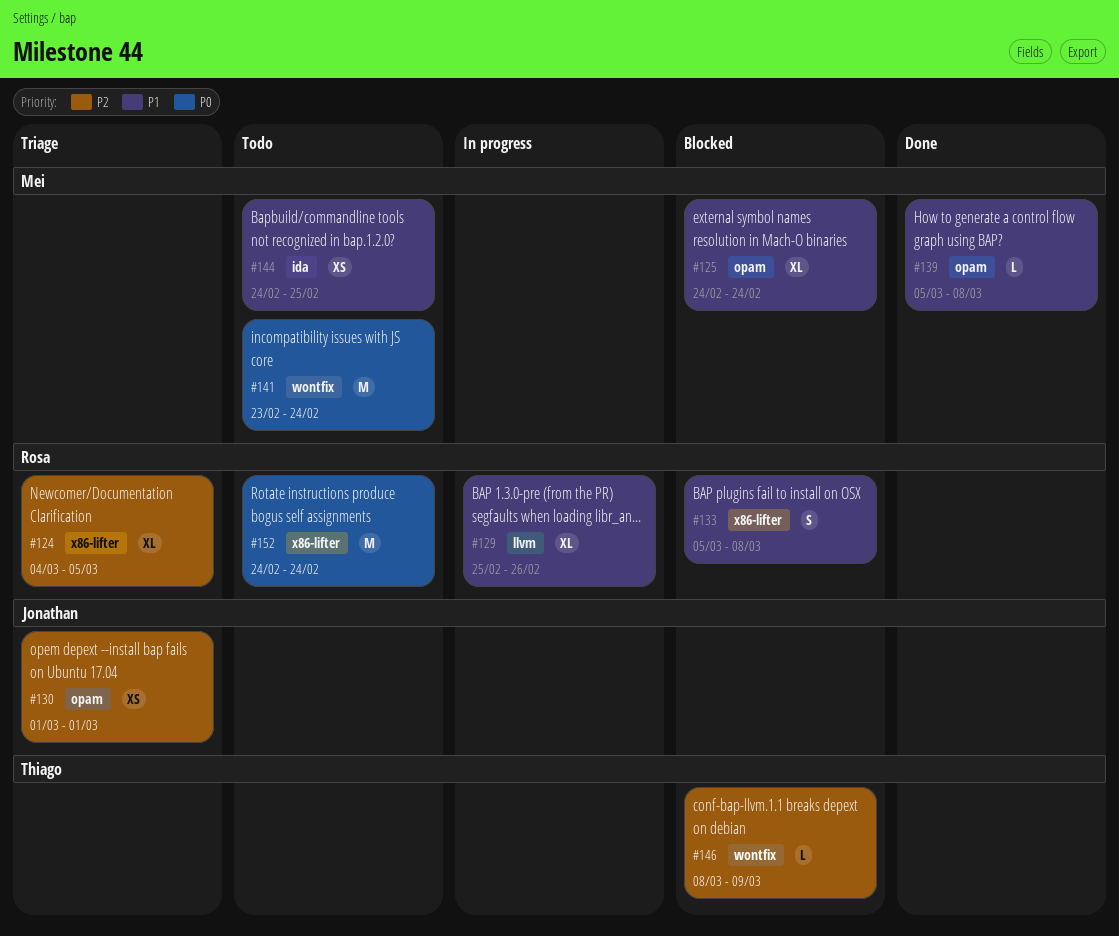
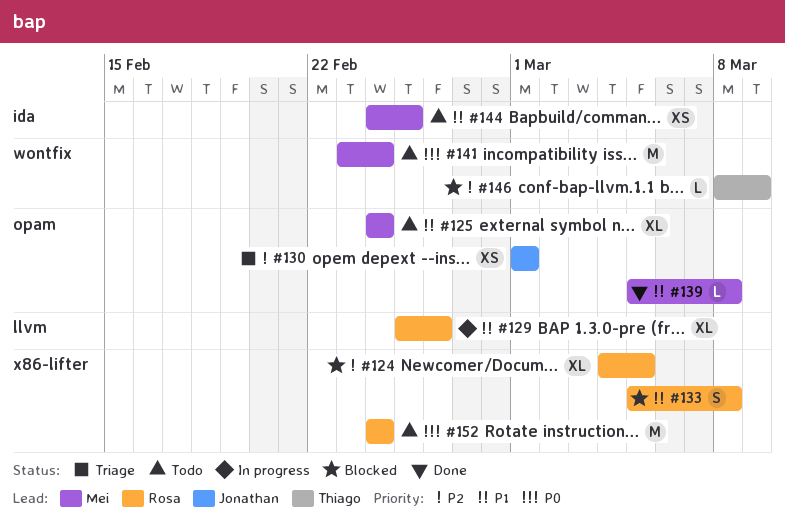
#124, status: Triage -> Blocked
#125, status: Blocked -> Todo

